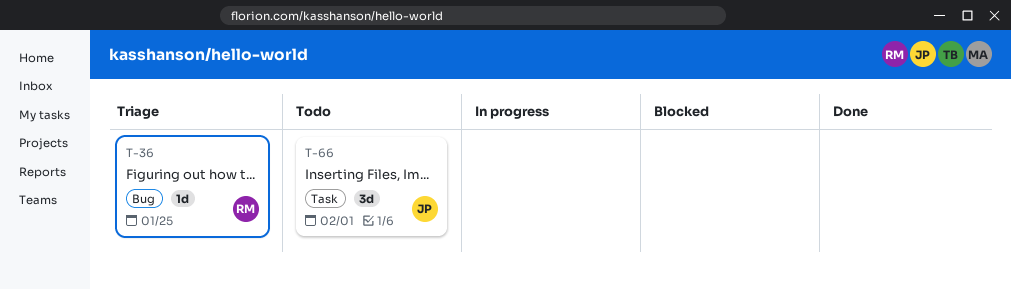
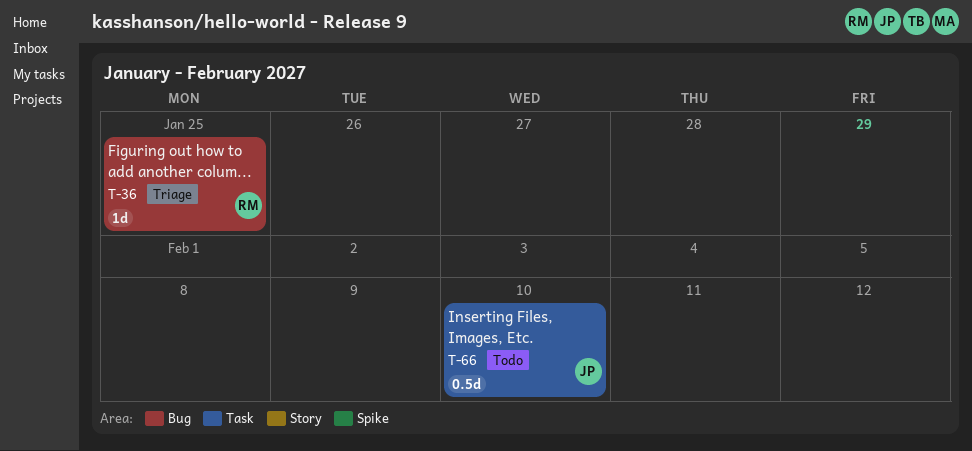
T-66, estimate: 3d -> 0.5d
T-66, due: Feb 1 -> Feb 10

